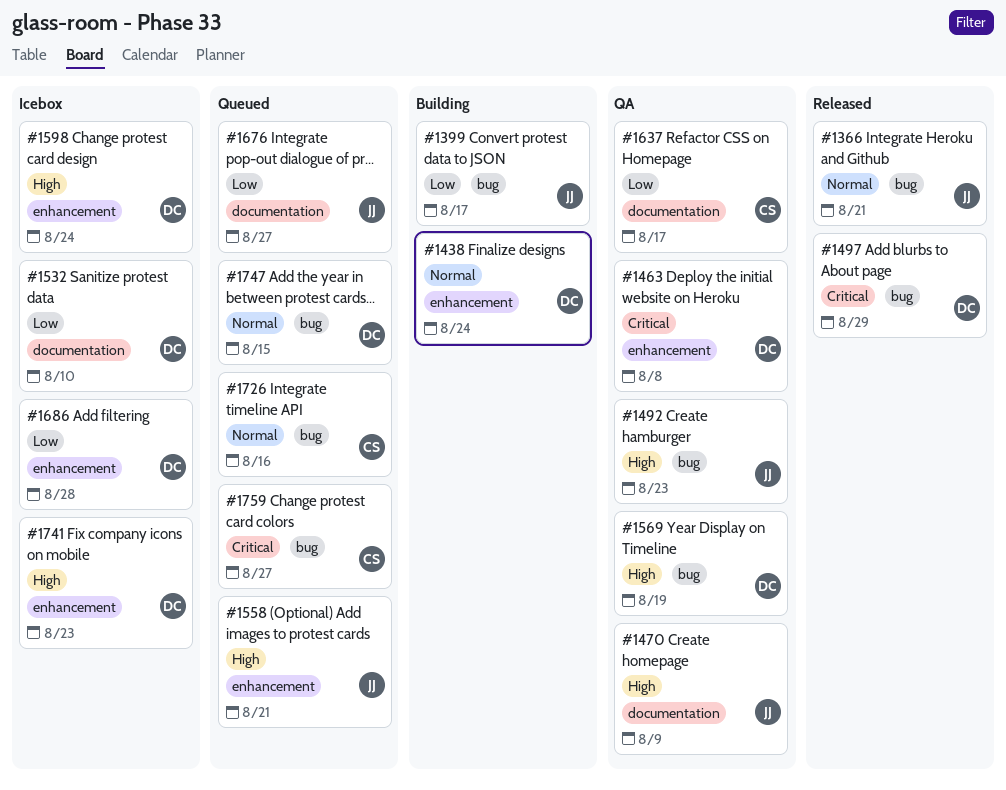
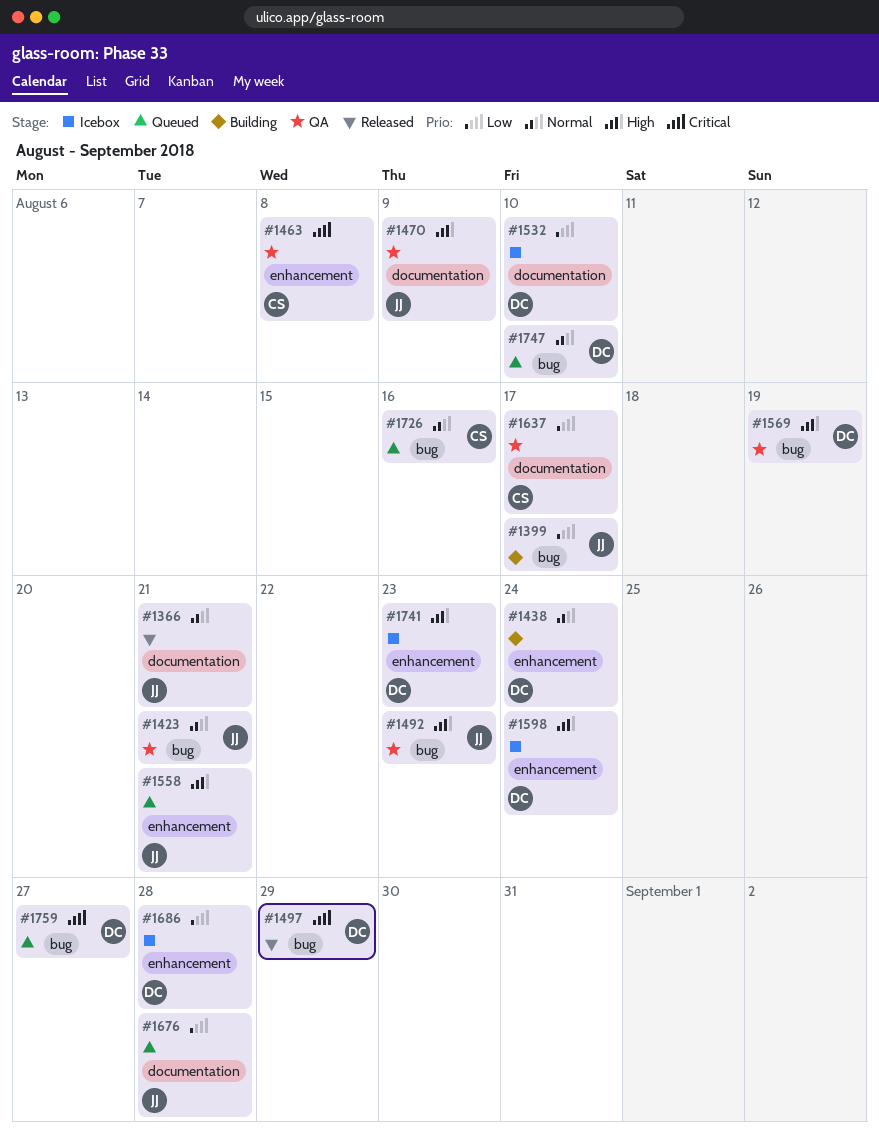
#1366, label: bug -> documentation
#1423: none -> present
#1463, owner: DC -> CS
#1676, due: Aug 27 -> Aug 28
#1747, due: Aug 15 -> Aug 10
#1759, owner: CS -> DC

